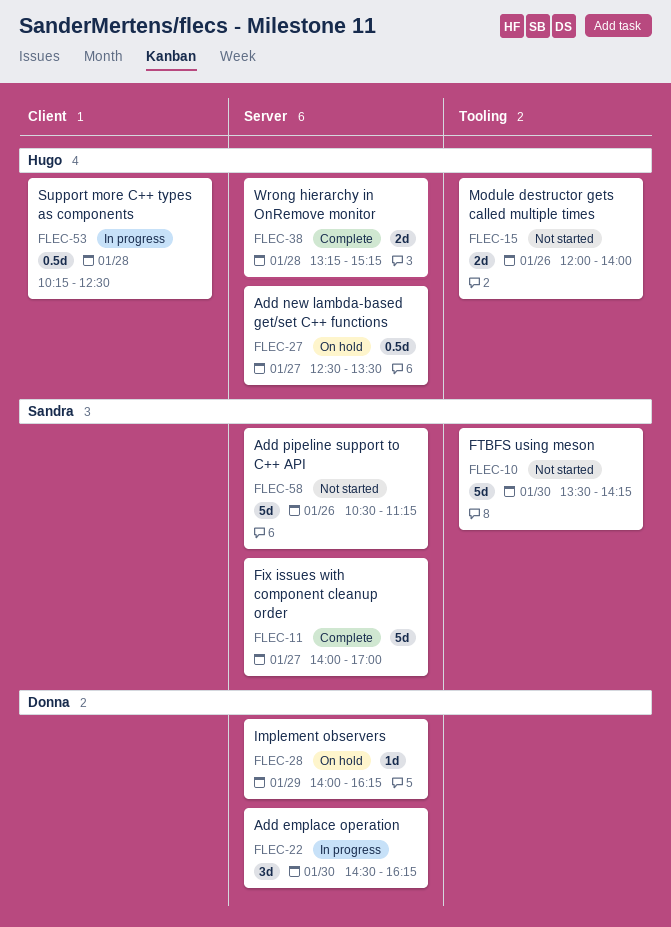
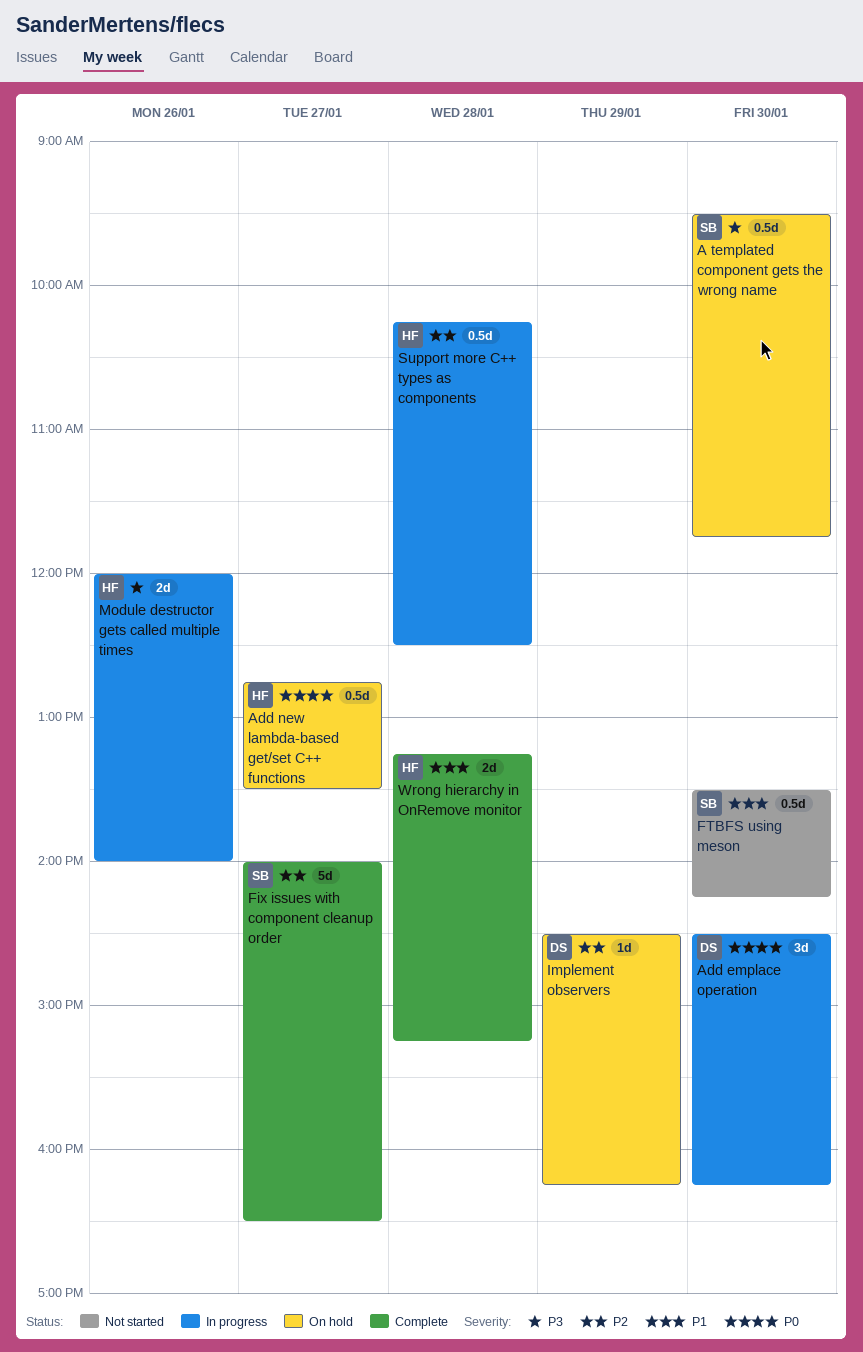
A templated component gets the wrong name: none -> present
Add new lambda-based get/set C++ functions, begins: 12:30 -> 12:45
Add pipeline support to C++ API: present -> none
Fix issues with component cleanup order, ends: 17:00 -> 16:30
FTBFS using meson, estimate: 5d -> 0.5d
Implement observers, begins: 14:00 -> 14:30
Module destructor gets called multiple times, status: Not started -> In progress

